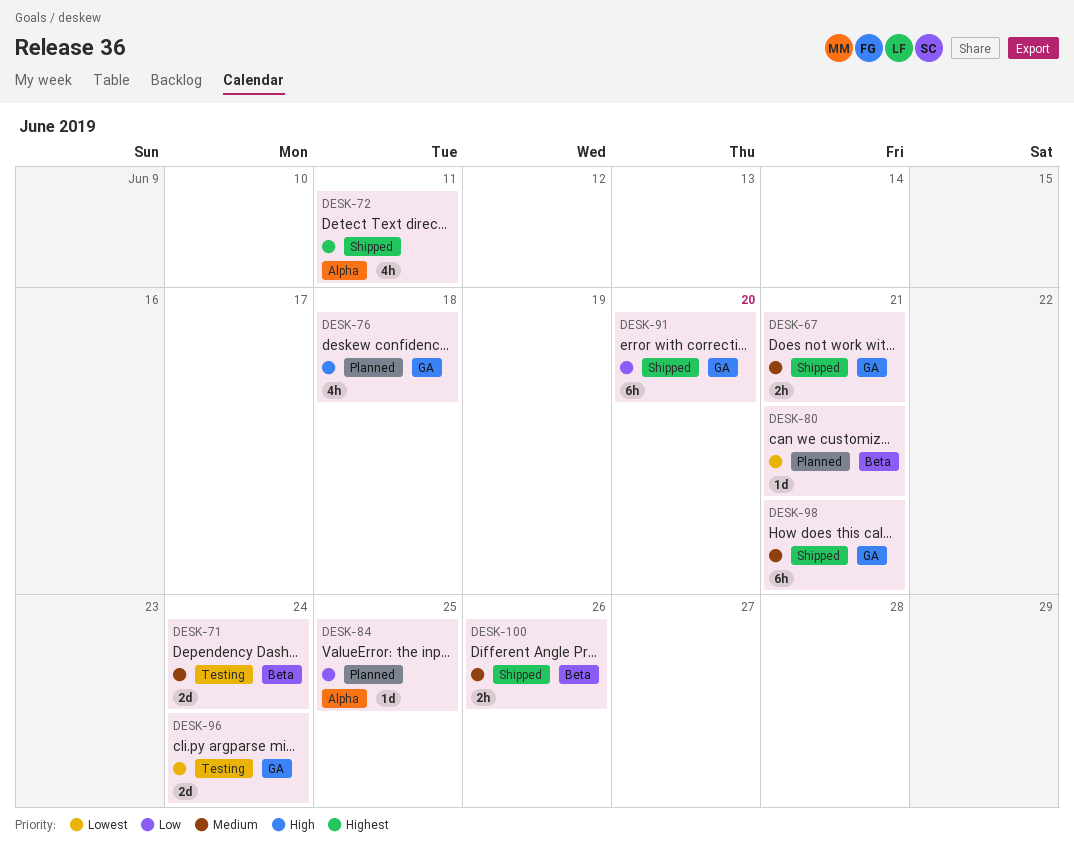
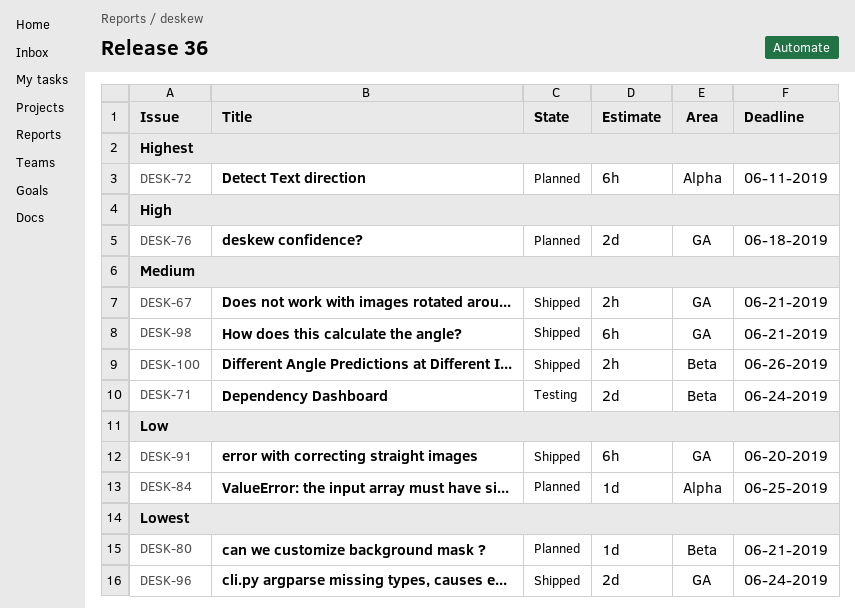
DESK-72, status: Shipped -> Planned
DESK-72, estimate: 4h -> 6h
DESK-76, estimate: 4h -> 2d
DESK-96, status: Testing -> Shipped

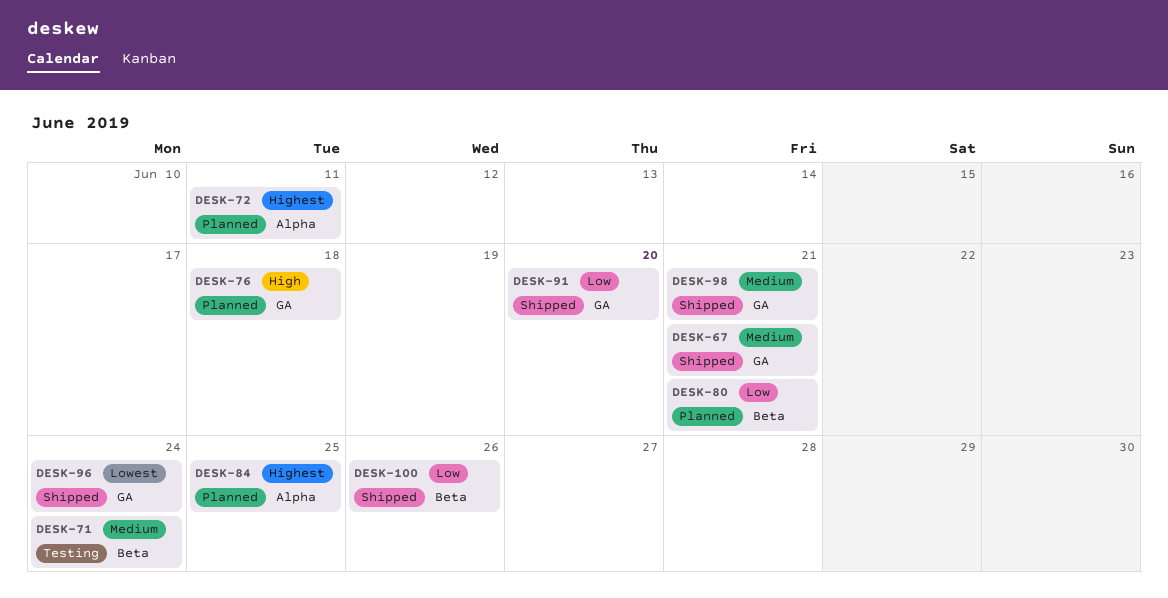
DESK-80, priority: Lowest -> Low
DESK-84, priority: Low -> Highest
DESK-100, priority: Medium -> Low

